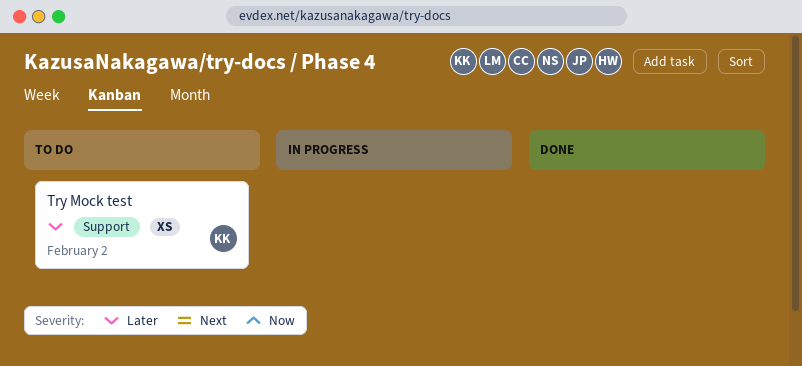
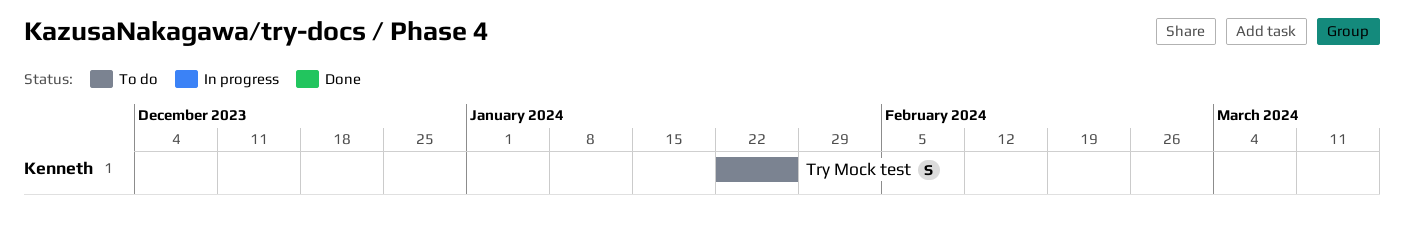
Try Mock test, estimate: XS -> S
Try Mock test, due: Feb 2 -> Jan 26

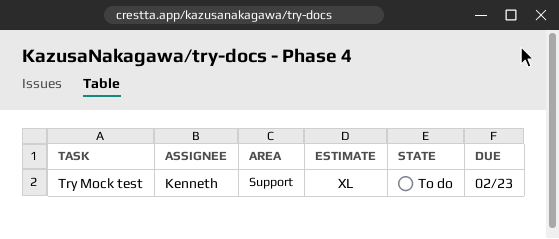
Try Mock test, estimate: S -> XL
Try Mock test, due: Jan 26 -> Feb 23

